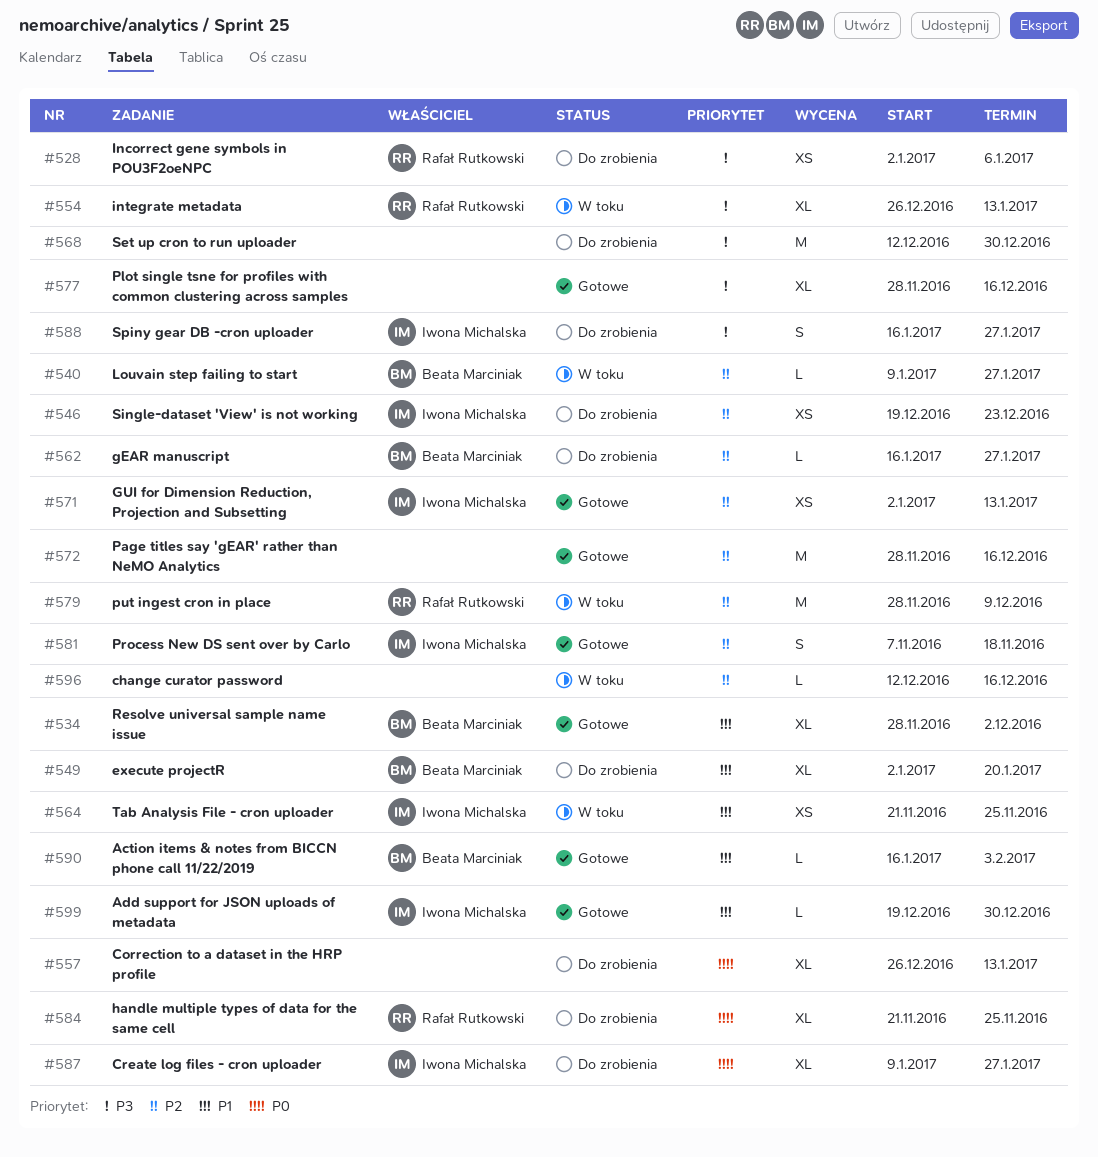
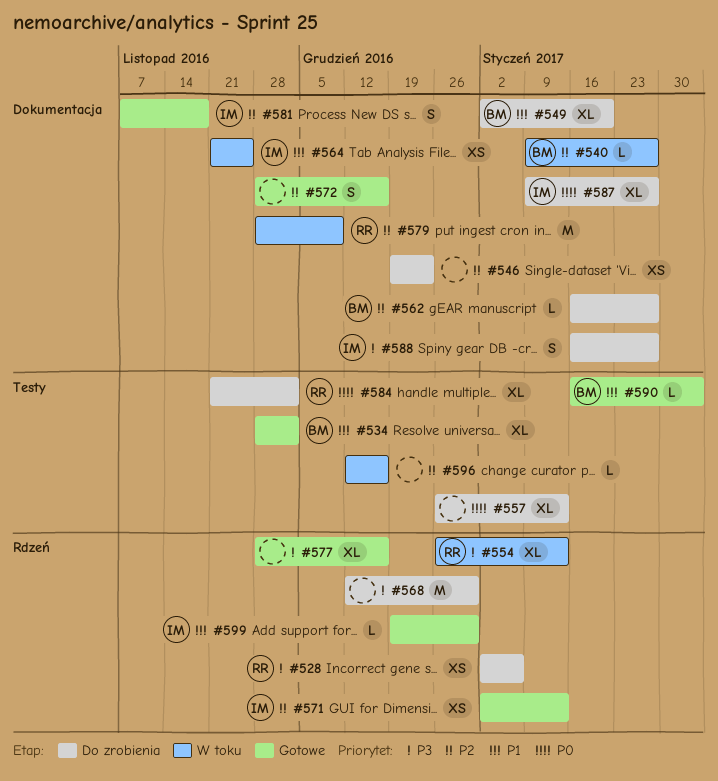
#546, owner: Iwona Michalska -> none
#572, estimate: M -> S
#584, due: Nov 25 -> Dec 2

